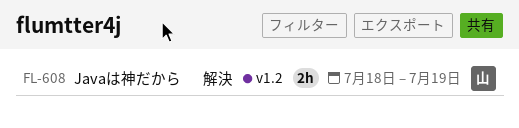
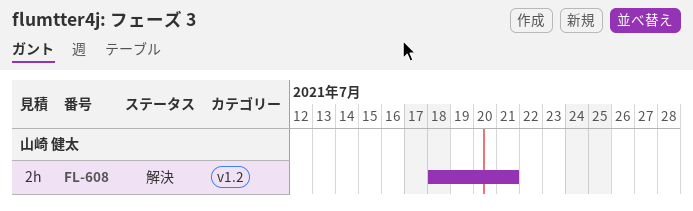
FL-608, due: Jul 19 -> Jul 21

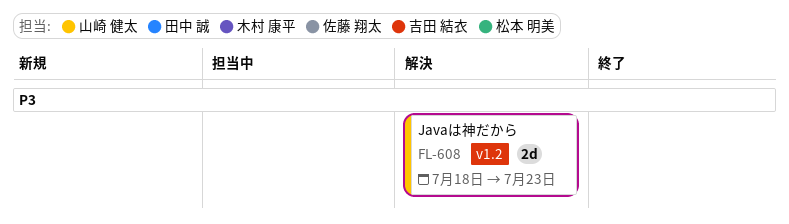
FL-608, estimate: 2h -> 2d
FL-608, due: Jul 21 -> Jul 23

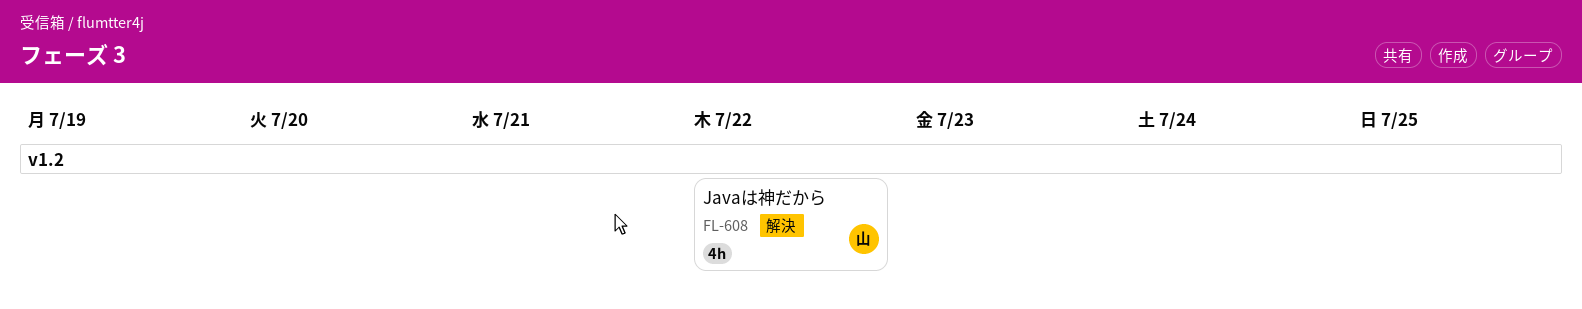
FL-608, estimate: 2d -> 4h
FL-608, due: Jul 23 -> Jul 22

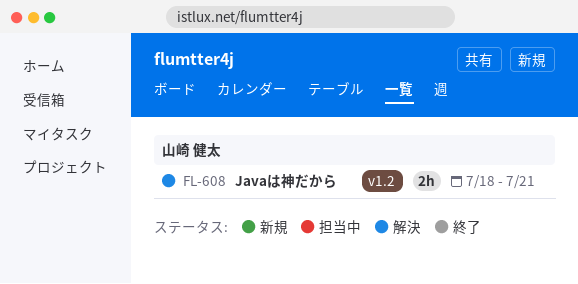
FL-608, estimate: 4h -> 2h
FL-608, due: Jul 22 -> Jul 21

